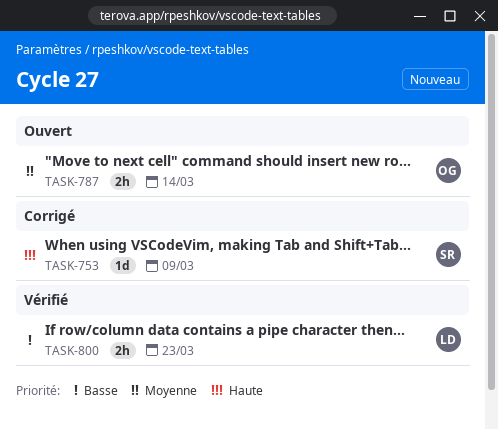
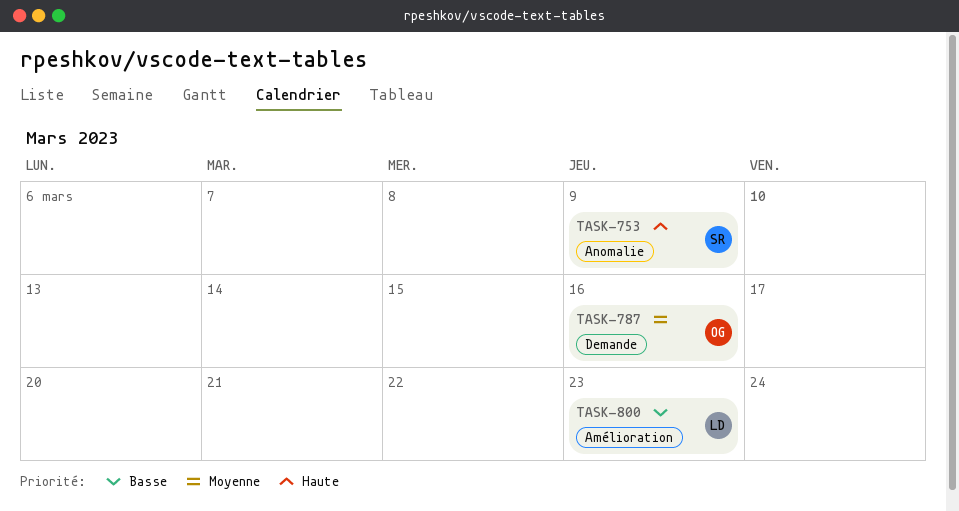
TASK-787, due: Mar 14 -> Mar 16

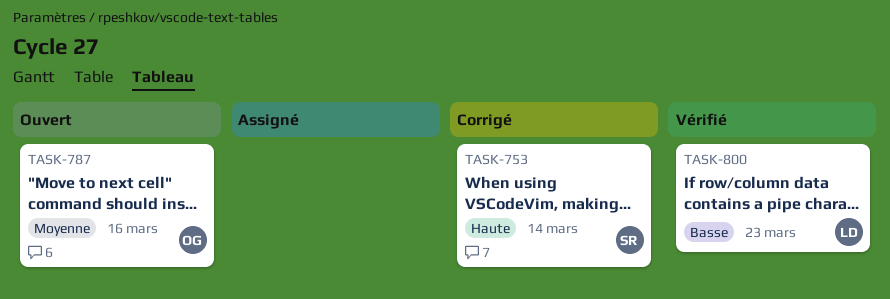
TASK-753, due: Mar 9 -> Mar 14

